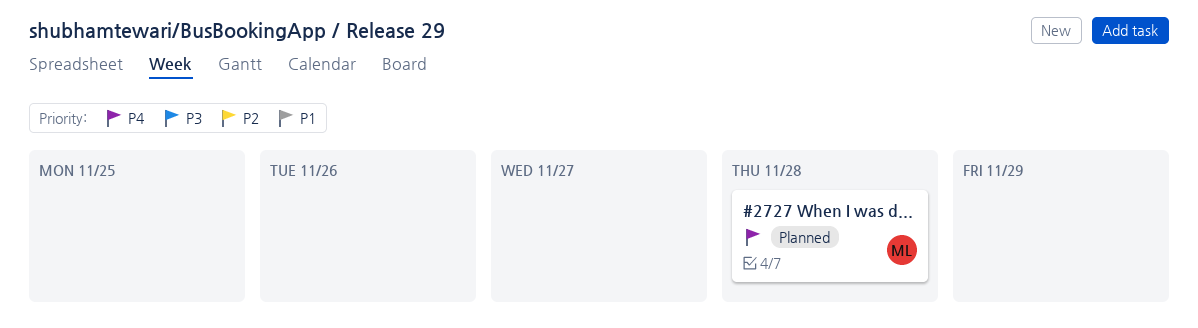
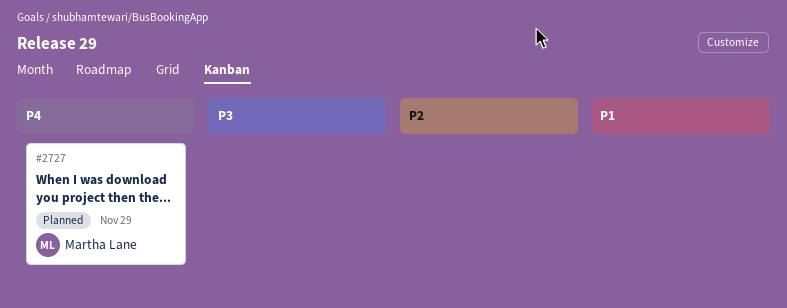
#2727, due: Nov 28 -> Nov 29

